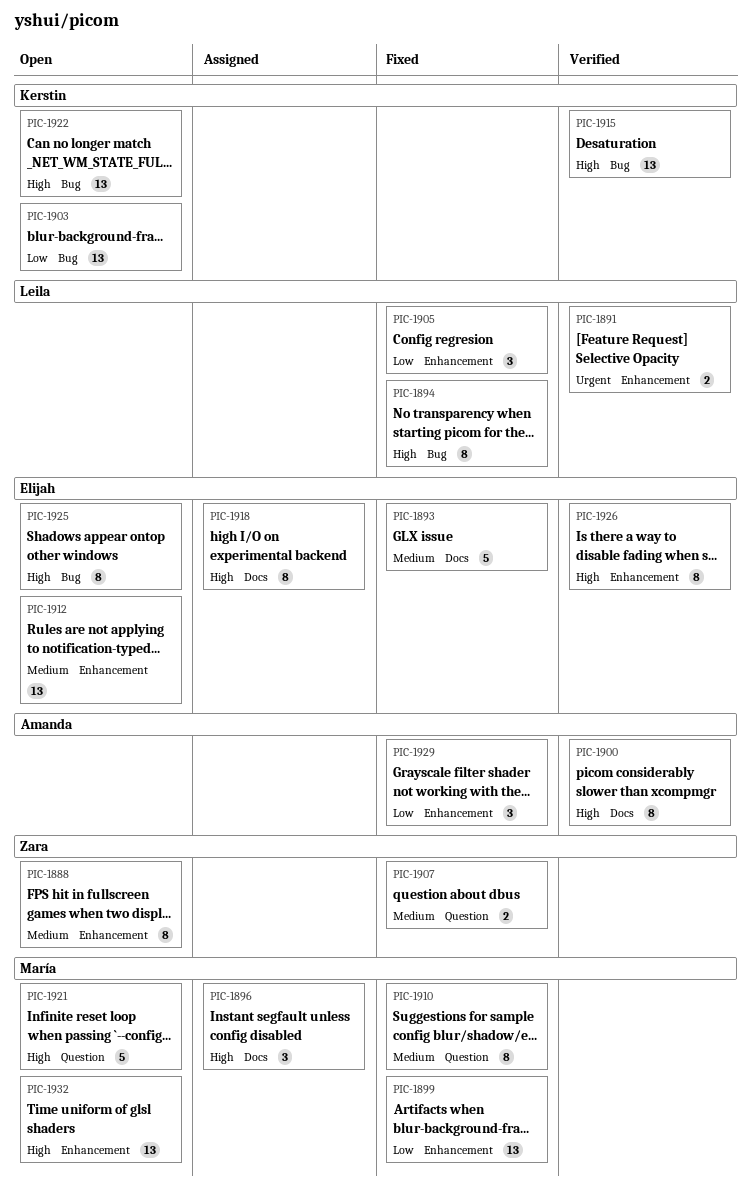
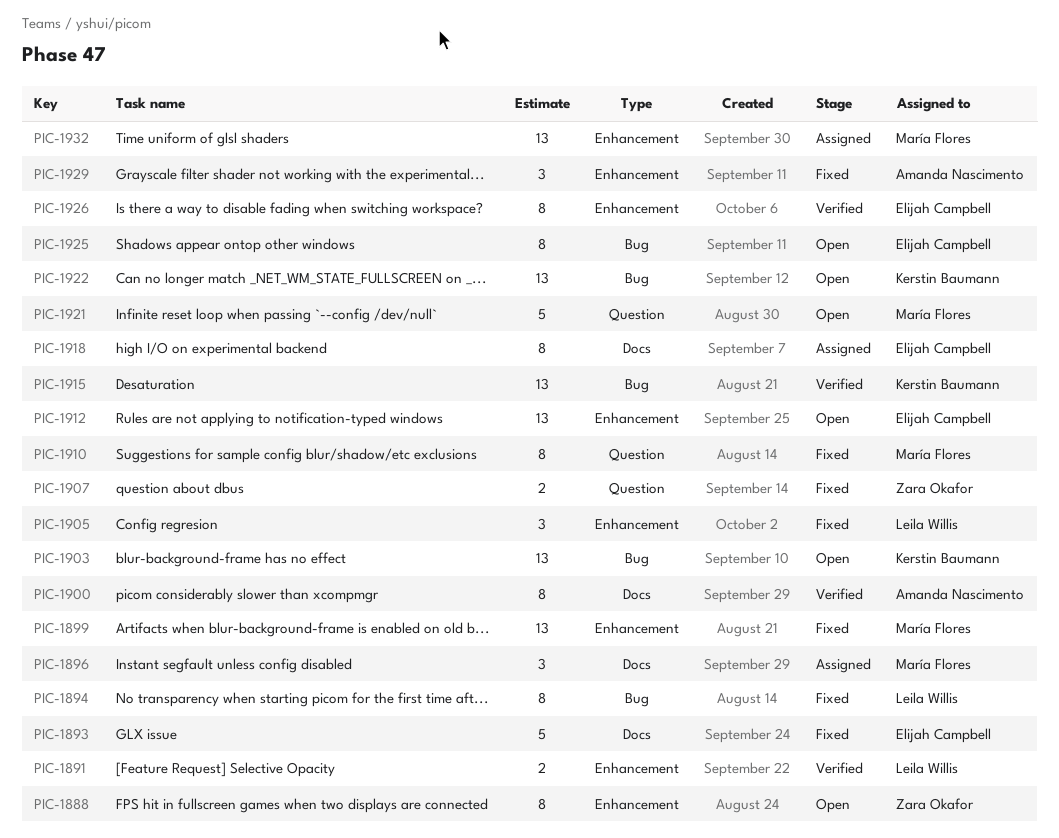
PIC-1932, status: Open -> Assigned

